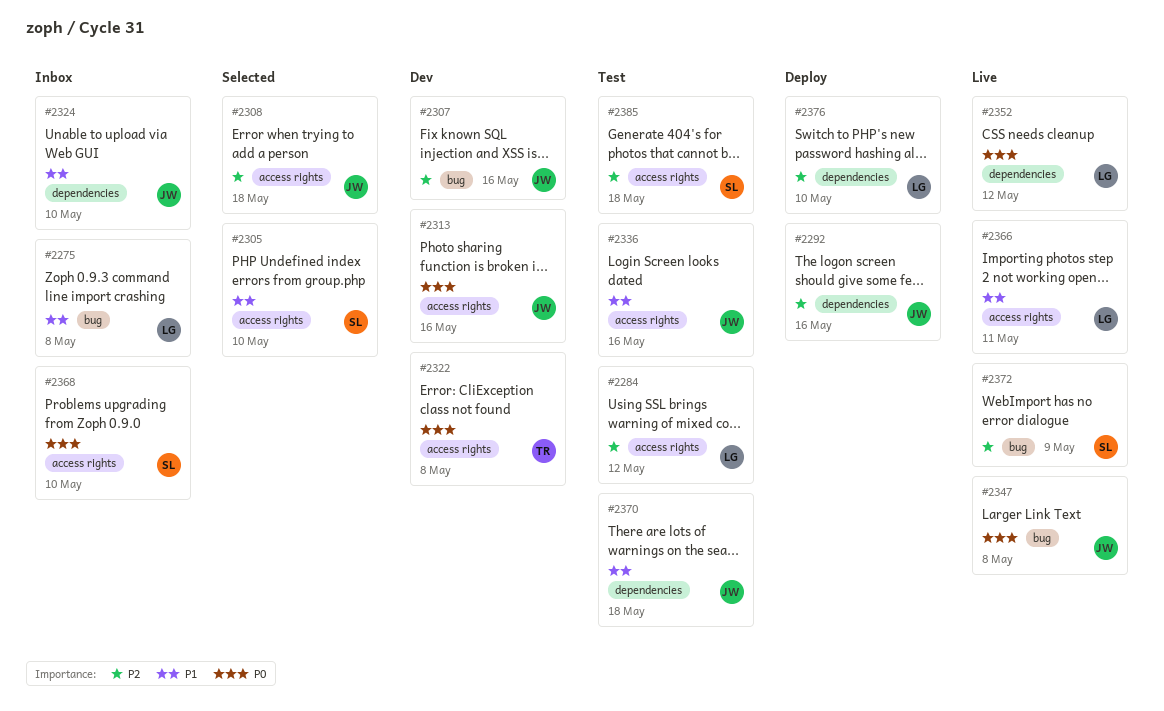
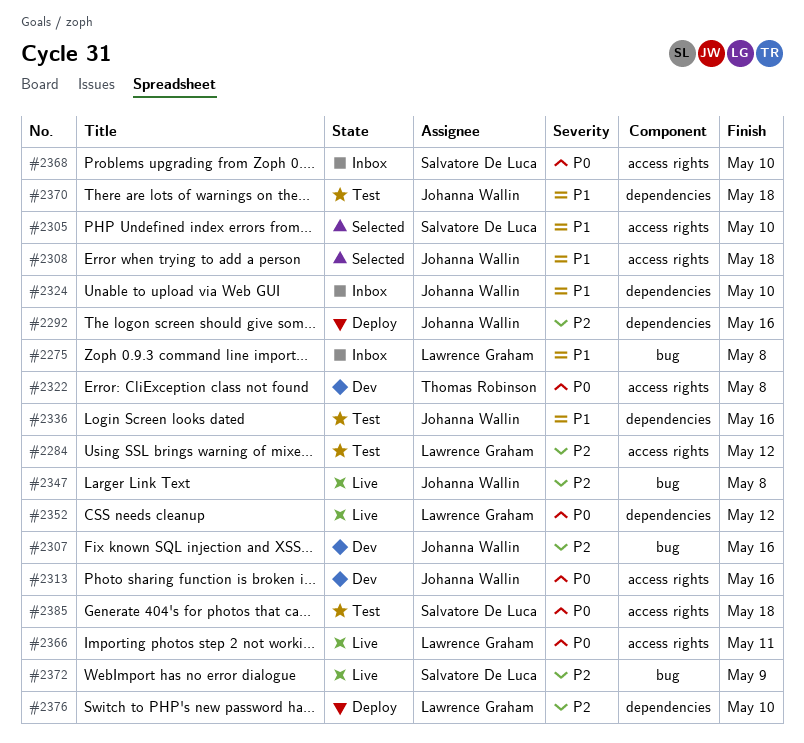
#2308, priority: P2 -> P1
#2336, label: access rights -> dependencies
#2347, priority: P0 -> P2
#2366, priority: P1 -> P0
#2385, priority: P2 -> P0

